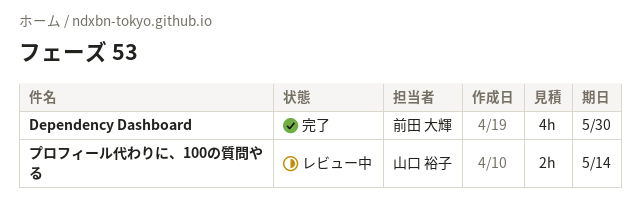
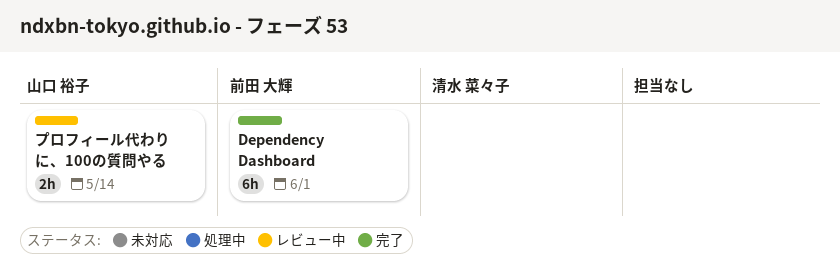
Dependency Dashboard, estimate: 4h -> 6h
Dependency Dashboard, due: May 30 -> Jun 1

